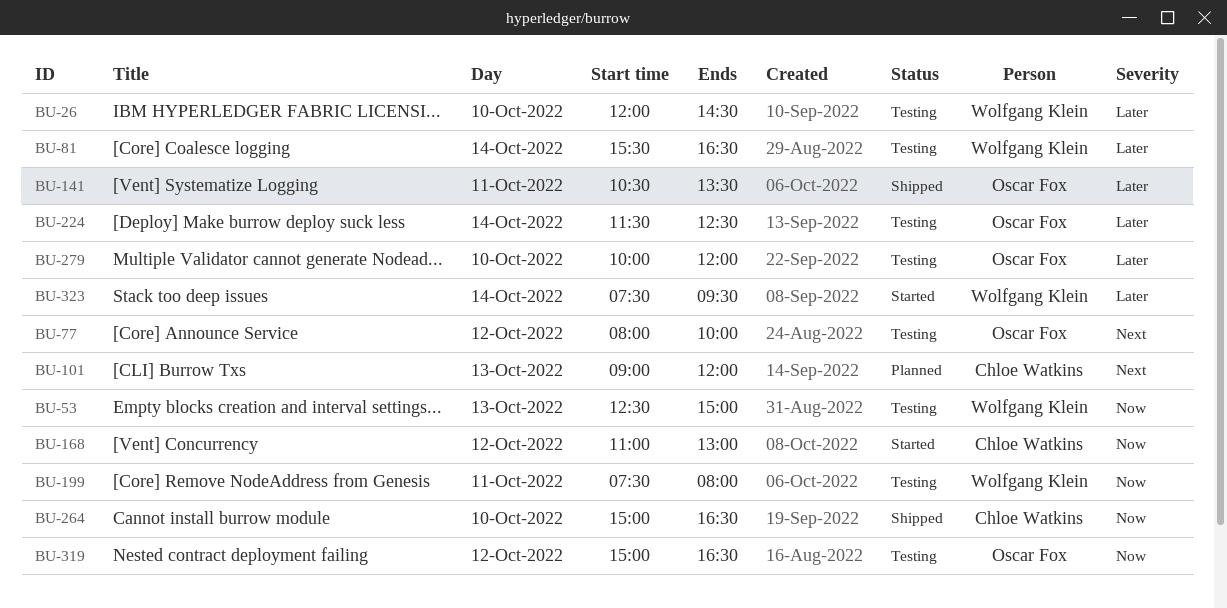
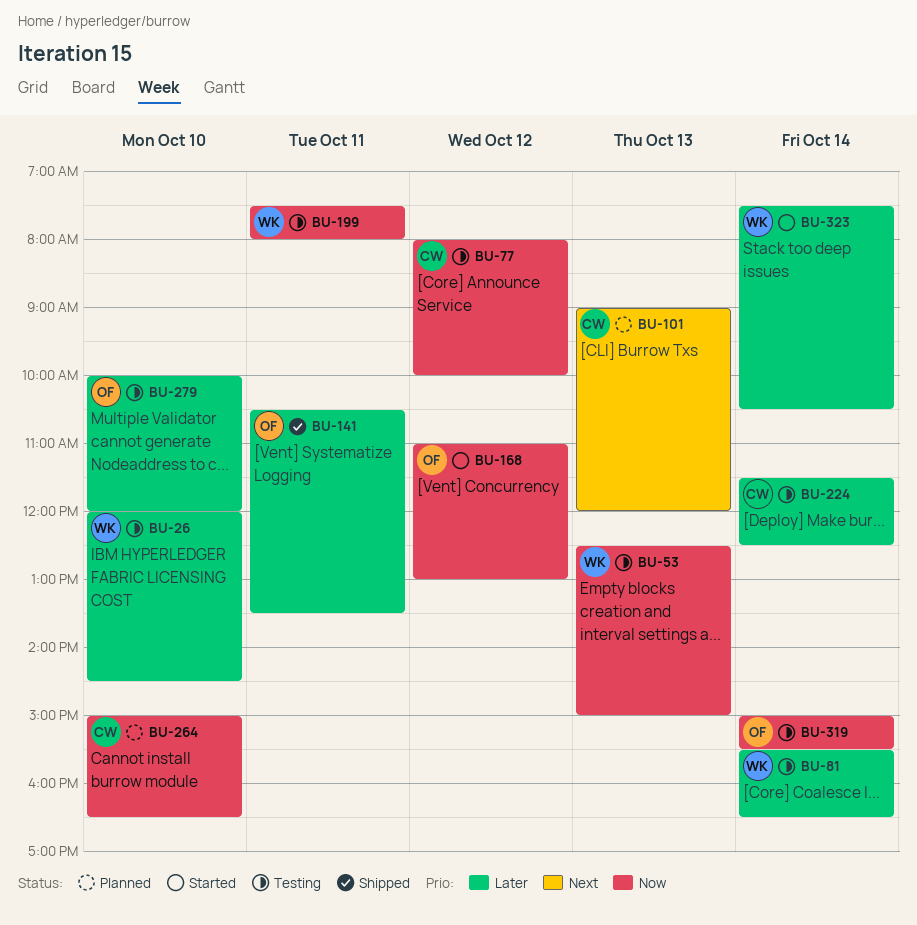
BU-77, owner: Oscar Fox -> Chloe Watkins
BU-77, priority: Next -> Now
BU-168, owner: Chloe Watkins -> Oscar Fox
BU-224, owner: Oscar Fox -> Chloe Watkins
BU-264, status: Shipped -> Planned
BU-319, day: Oct 12 -> Oct 14
BU-319, ends: 16:30 -> 15:30
BU-323, ends: 09:30 -> 10:30

